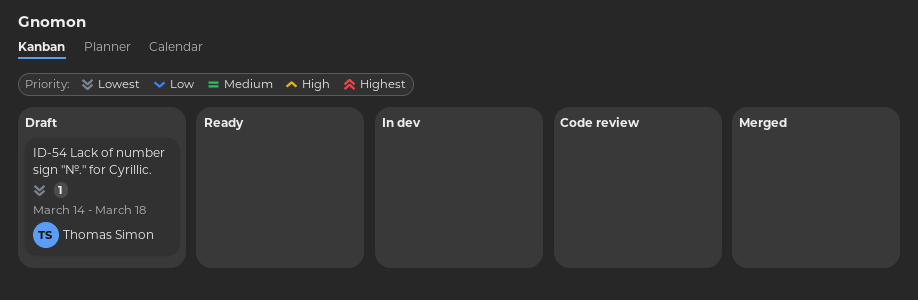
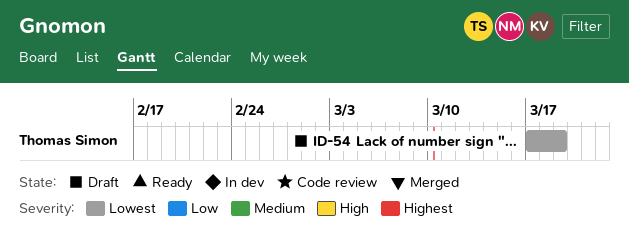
ID-54, start: Mar 14 -> Mar 17
ID-54, due: Mar 18 -> Mar 19

